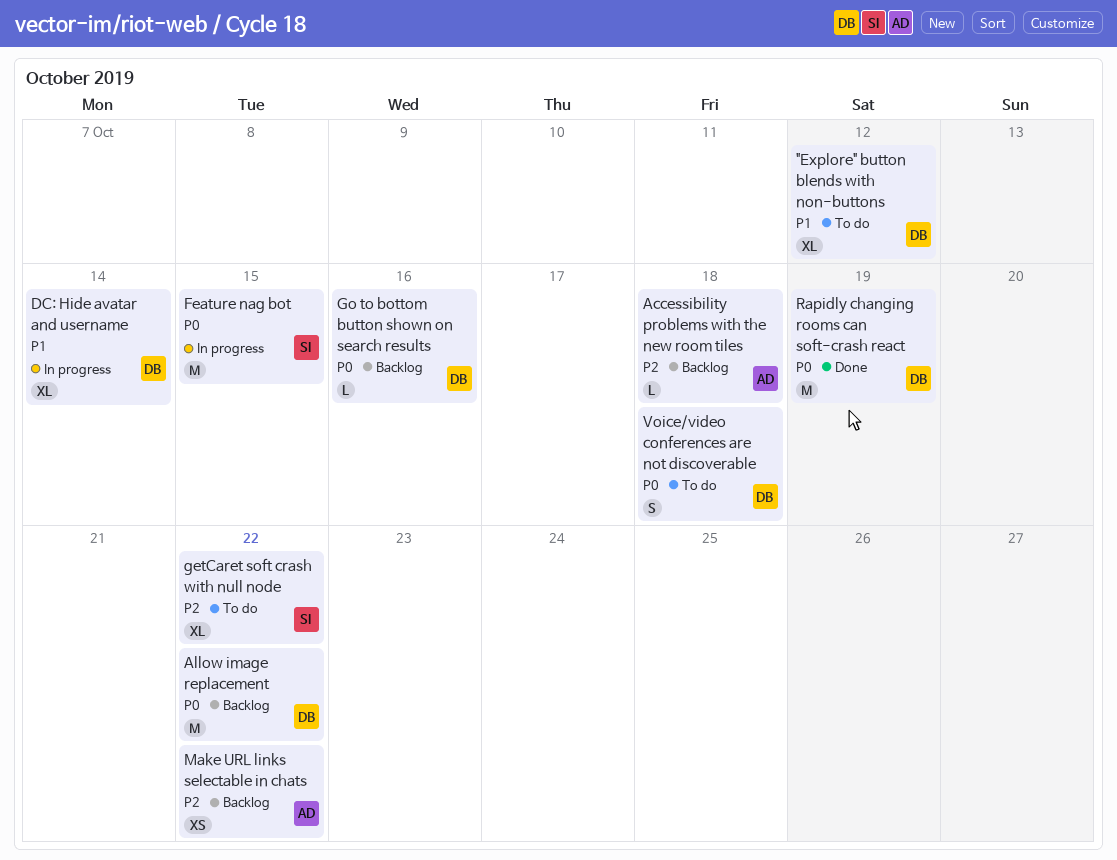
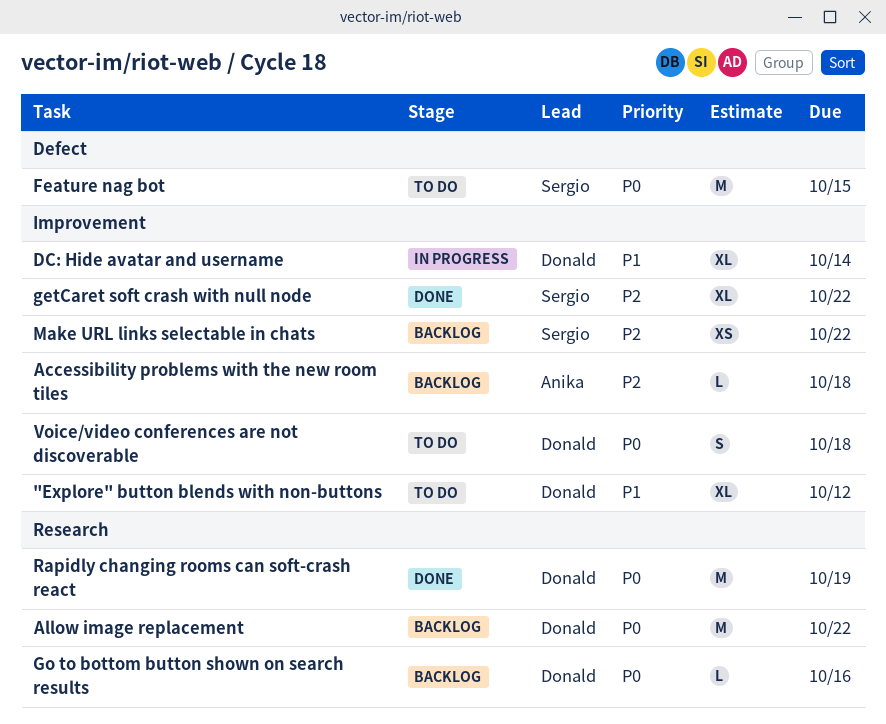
Feature nag bot, status: In progress -> To do
getCaret soft crash with null node, status: To do -> Done
Make URL links selectable in chats, owner: Anika -> Sergio

